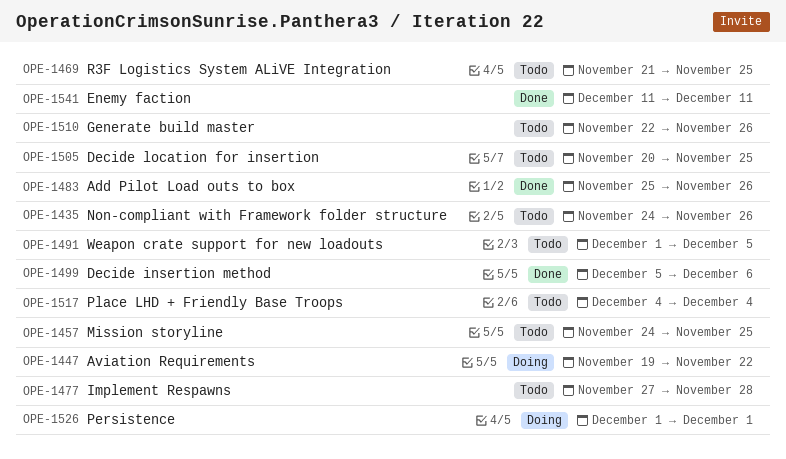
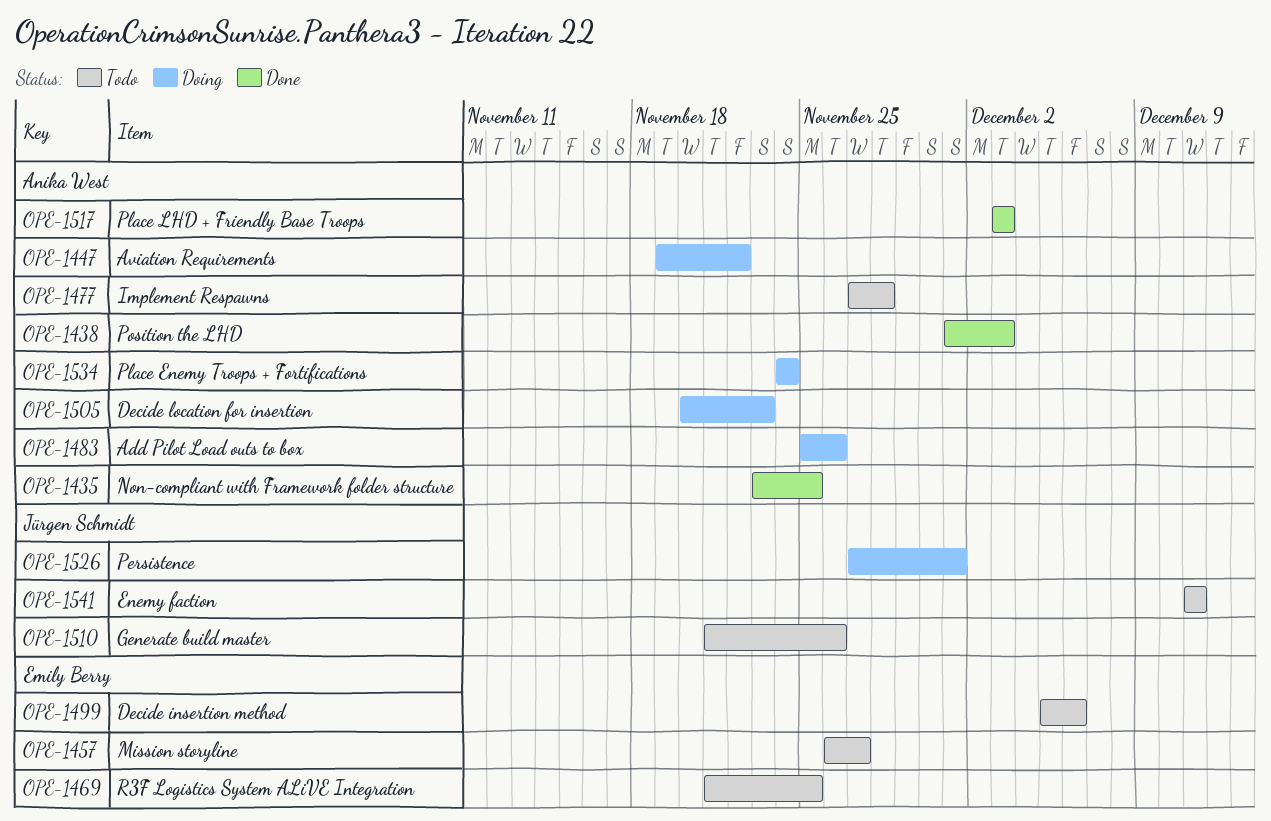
OPE-1435, status: Todo -> Done
OPE-1435, start: Nov 24 -> Nov 23
OPE-1435, due: Nov 26 -> Nov 25
OPE-1438: none -> present
OPE-1457, start: Nov 24 -> Nov 26
OPE-1457, due: Nov 25 -> Nov 27
OPE-1483, status: Done -> Doing
OPE-1491: present -> none
OPE-1499, status: Done -> Todo
OPE-1505, status: Todo -> Doing
OPE-1505, due: Nov 25 -> Nov 23
OPE-1510, start: Nov 22 -> Nov 21
OPE-1517, status: Todo -> Done
OPE-1517, start: Dec 4 -> Dec 3
OPE-1517, due: Dec 4 -> Dec 3
OPE-1526, start: Dec 1 -> Nov 27
OPE-1534: none -> present
OPE-1541, status: Done -> Todo

